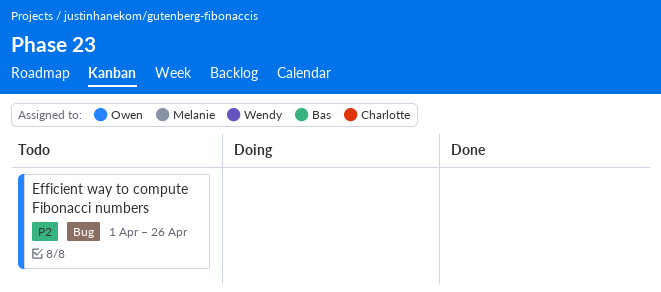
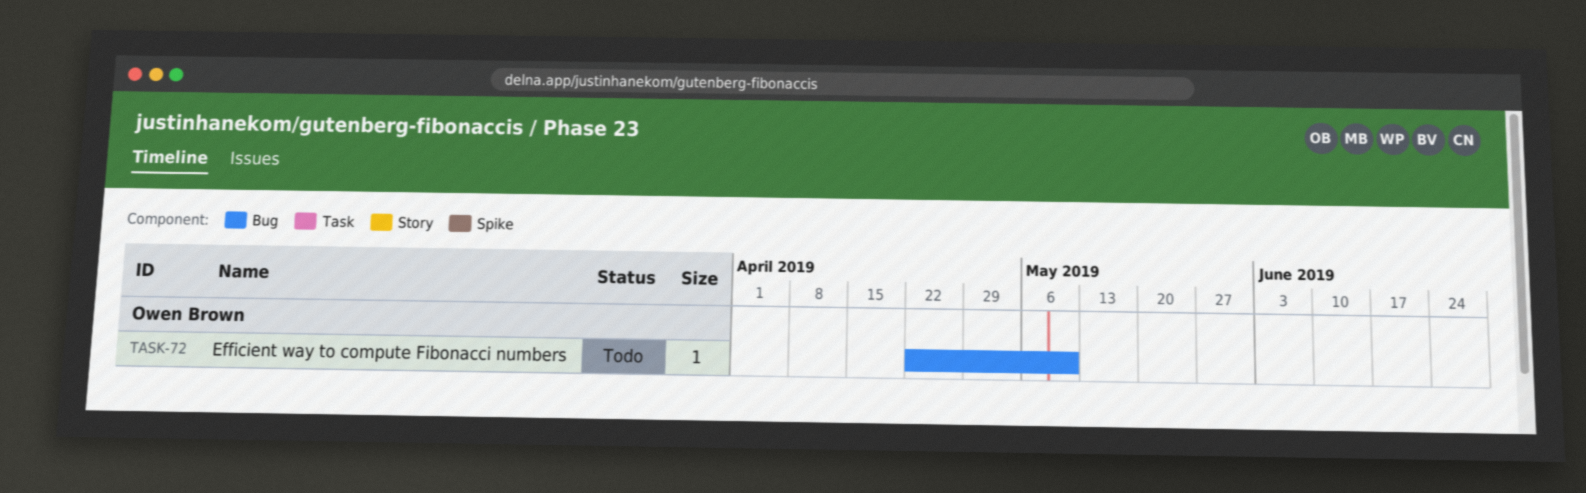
Efficient way to compute Fibonacci numbers, start: Apr 1 -> Apr 22
Efficient way to compute Fibonacci numbers, due: Apr 26 -> May 10

